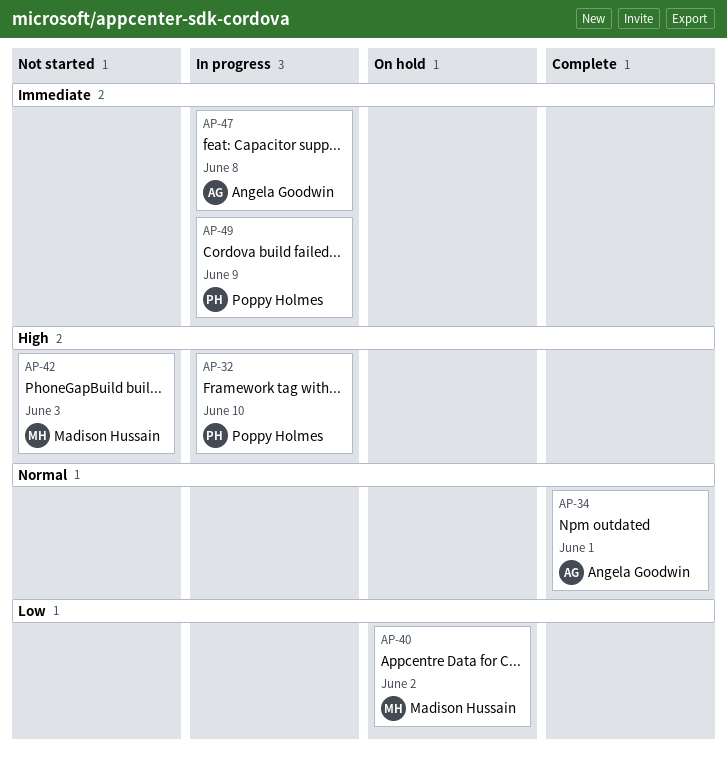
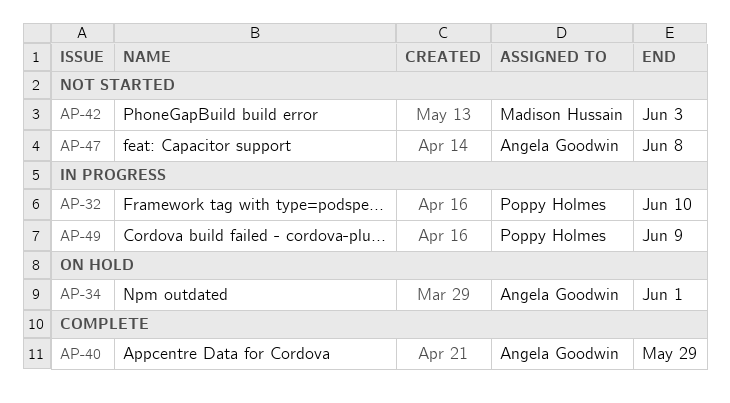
AP-34, status: Complete -> On hold
AP-40, status: On hold -> Complete
AP-40, owner: Madison Hussain -> Angela Goodwin
AP-40, due: Jun 2 -> May 29
AP-47, status: In progress -> Not started

